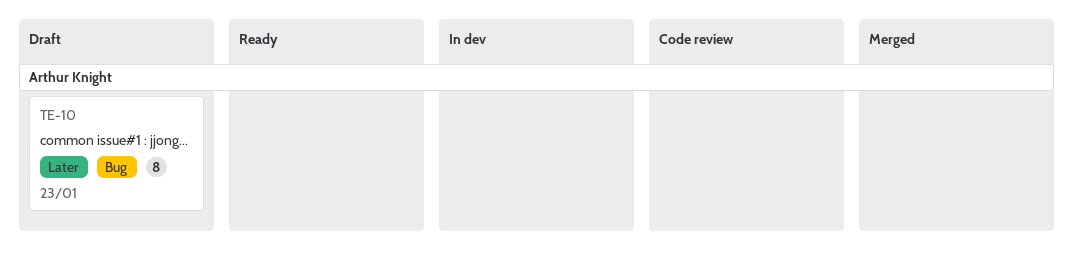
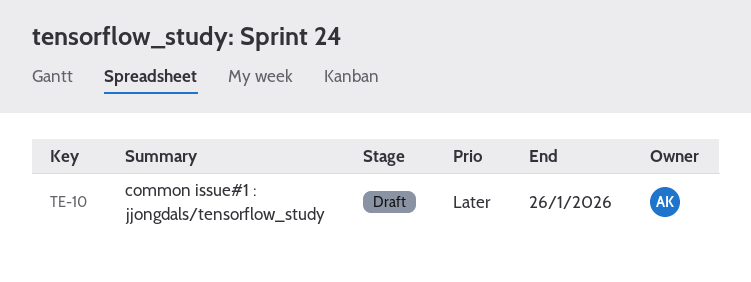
TE-10, due: Jan 23 -> Jan 26

